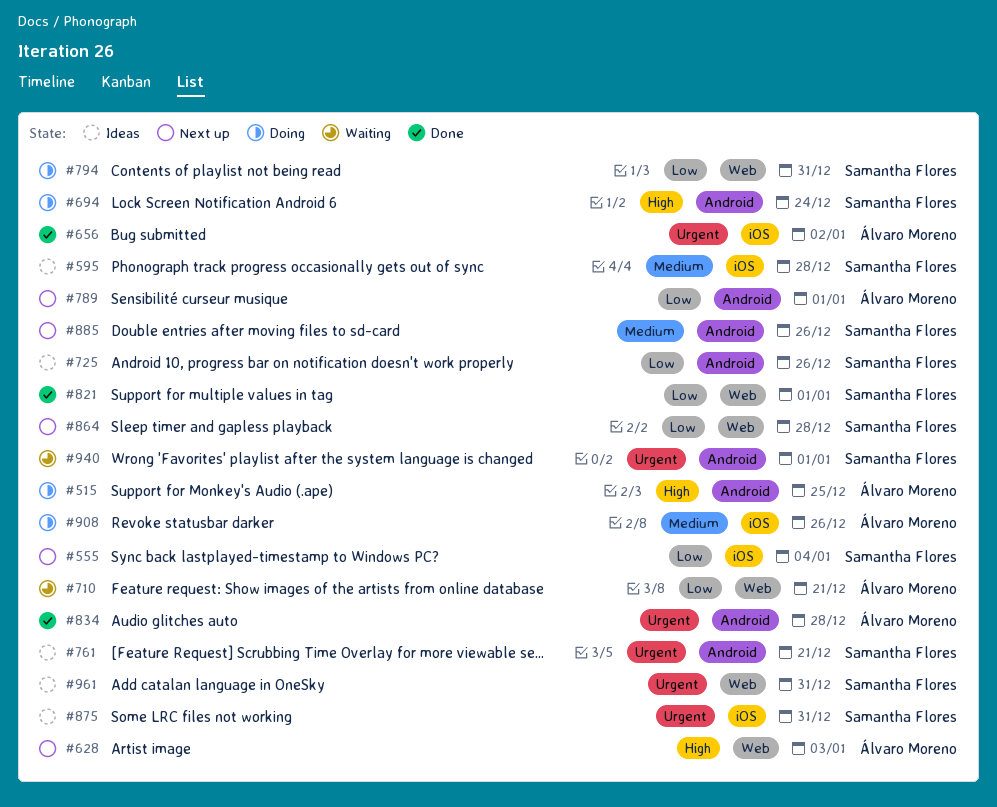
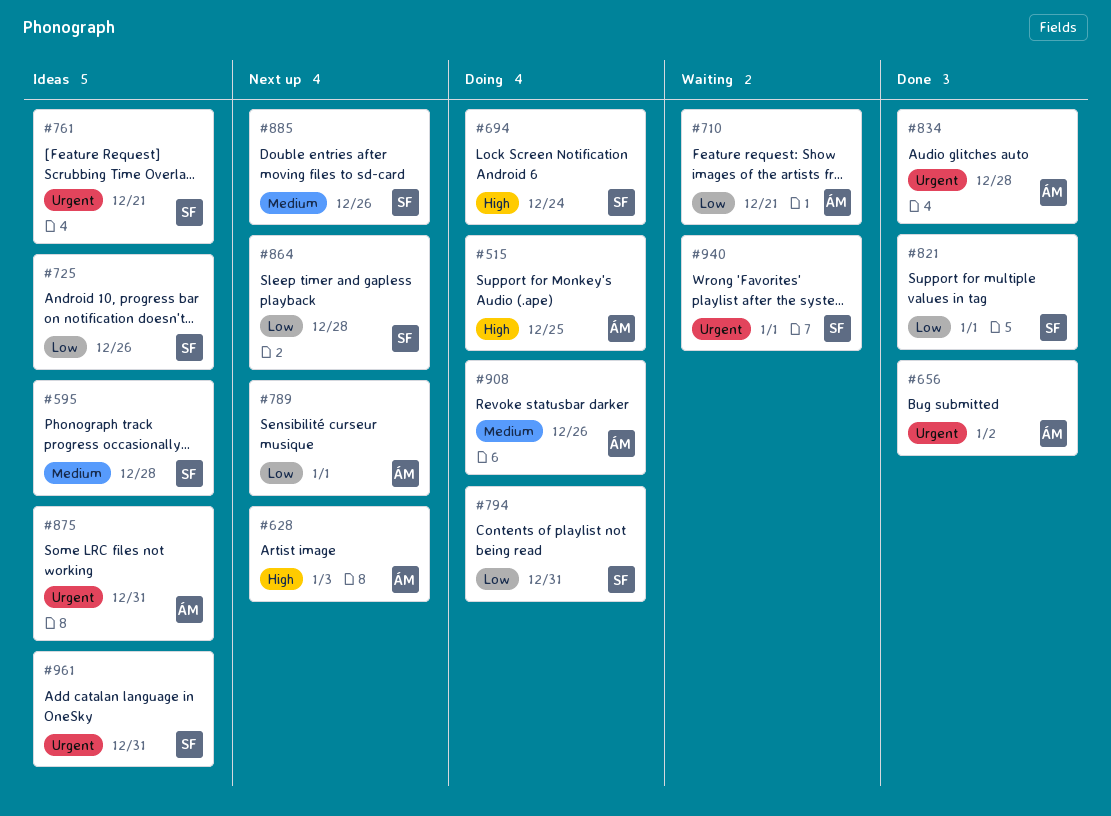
#555: present -> none
#875, owner: Samantha Flores -> Álvaro Moreno

